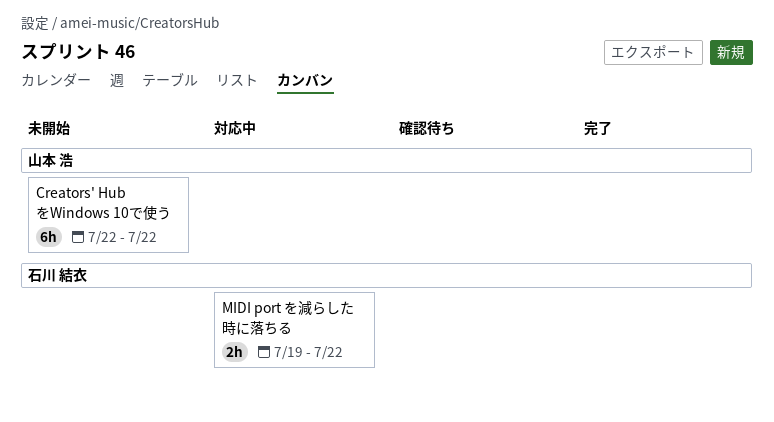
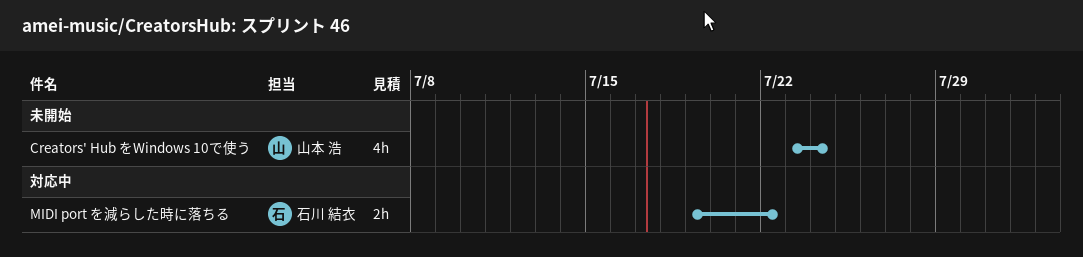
Creators' Hub をWindows 10で使う, estimate: 6h -> 4h
Creators' Hub をWindows 10で使う, start: Jul 22 -> Jul 23
Creators' Hub をWindows 10で使う, due: Jul 22 -> Jul 24

